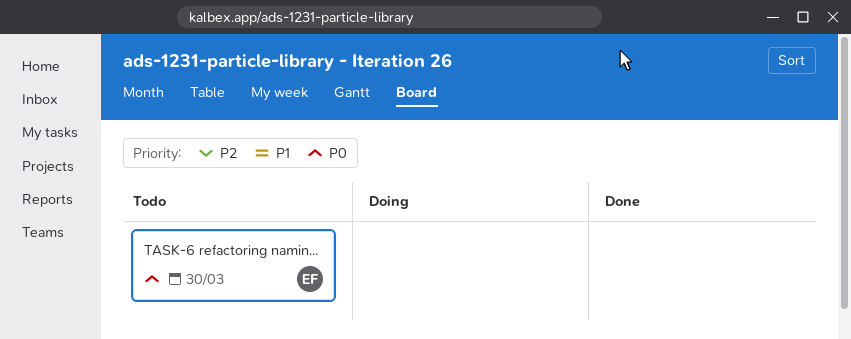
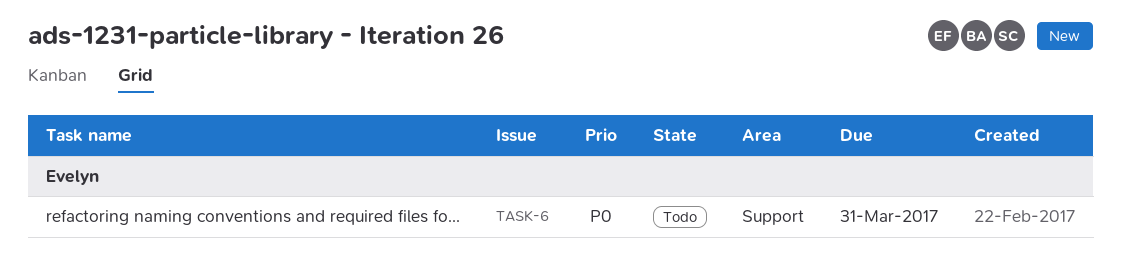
TASK-6, due: Mar 30 -> Mar 31

